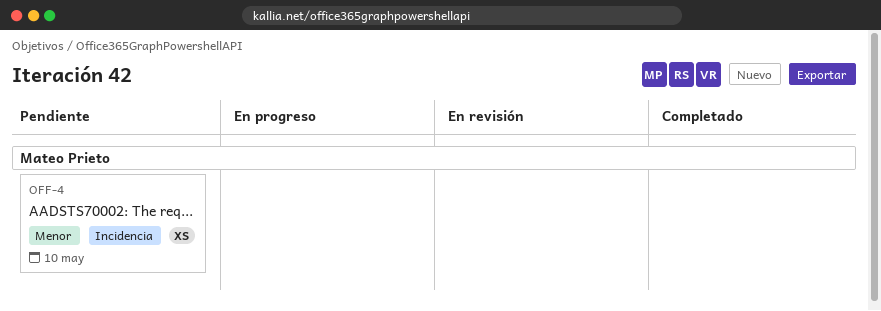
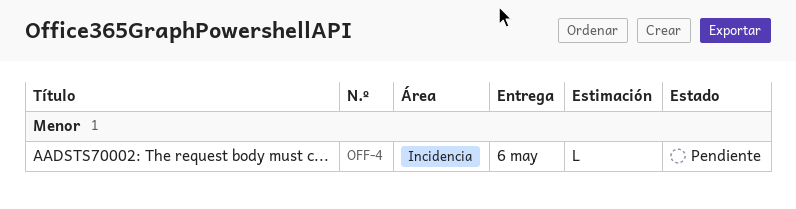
OFF-4, estimate: XS -> L
OFF-4, due: May 10 -> May 6

